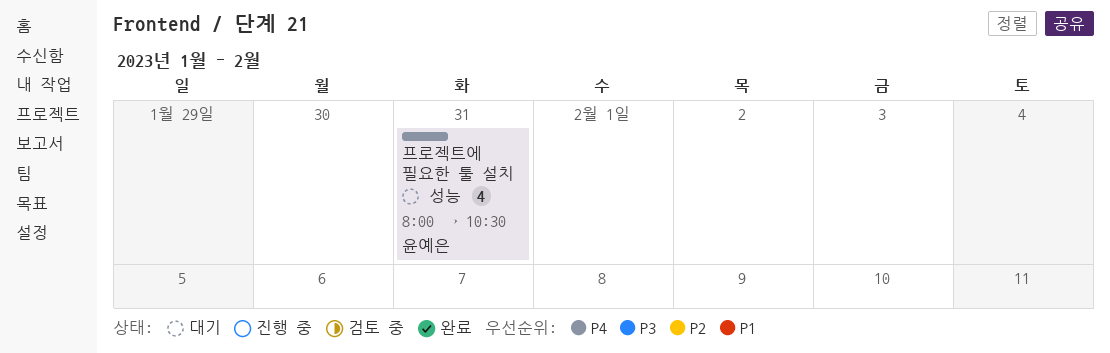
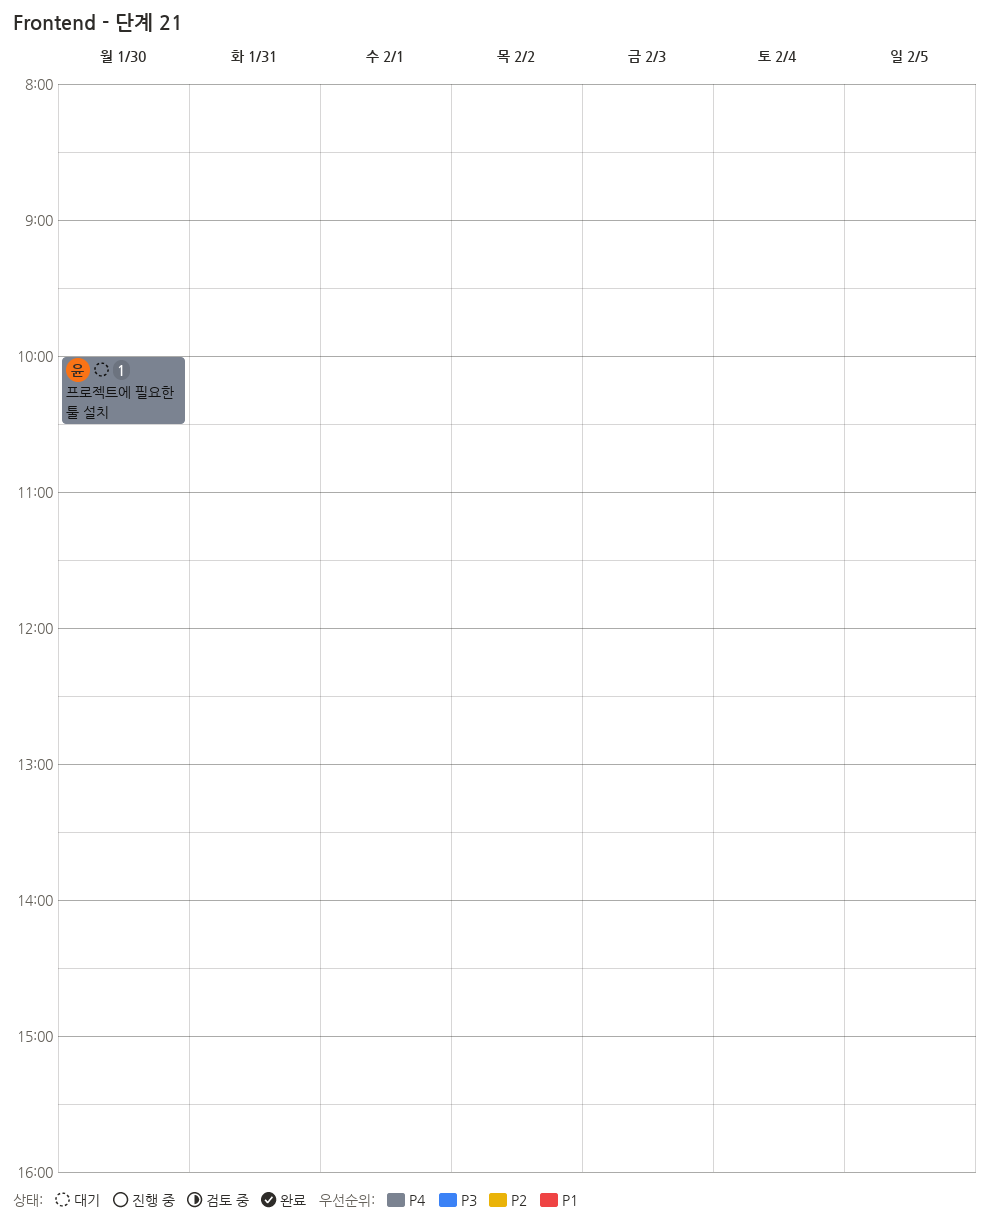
프로젝트에 필요한 툴 설치, estimate: 4 -> 1
프로젝트에 필요한 툴 설치, day: Jan 31 -> Jan 30
프로젝트에 필요한 툴 설치, begins: 08:00 -> 10:00

